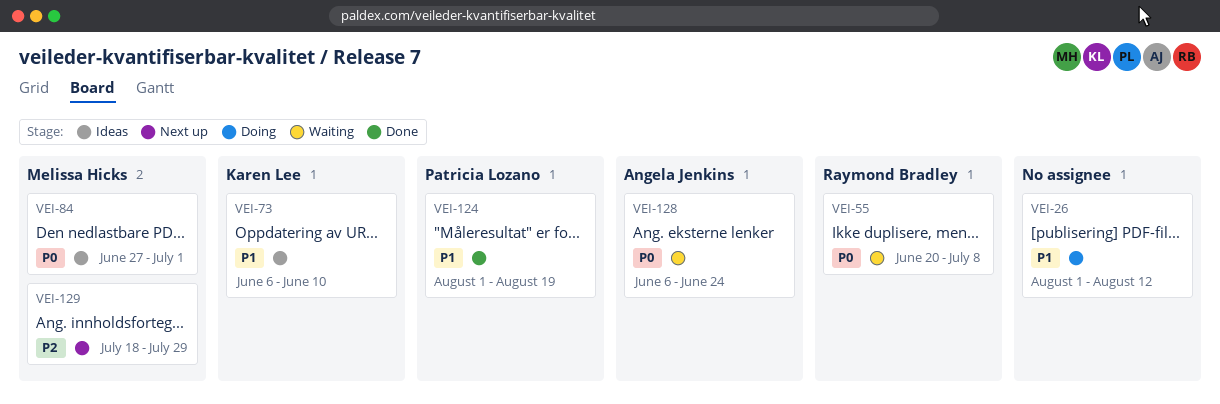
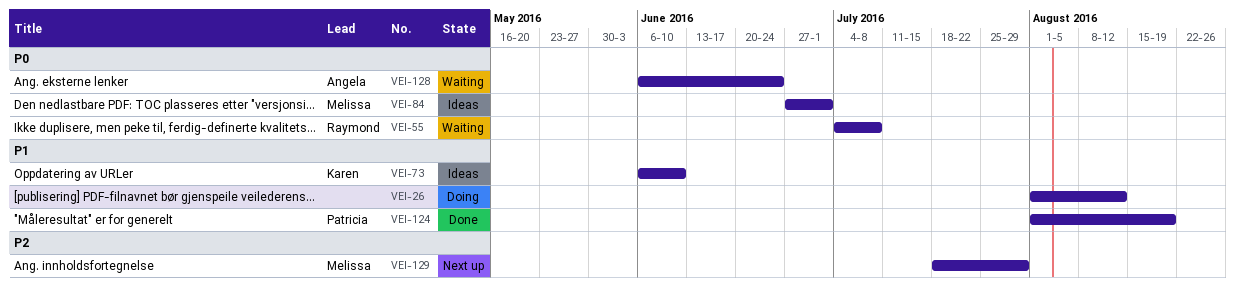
VEI-55, start: Jun 20 -> Jul 4

